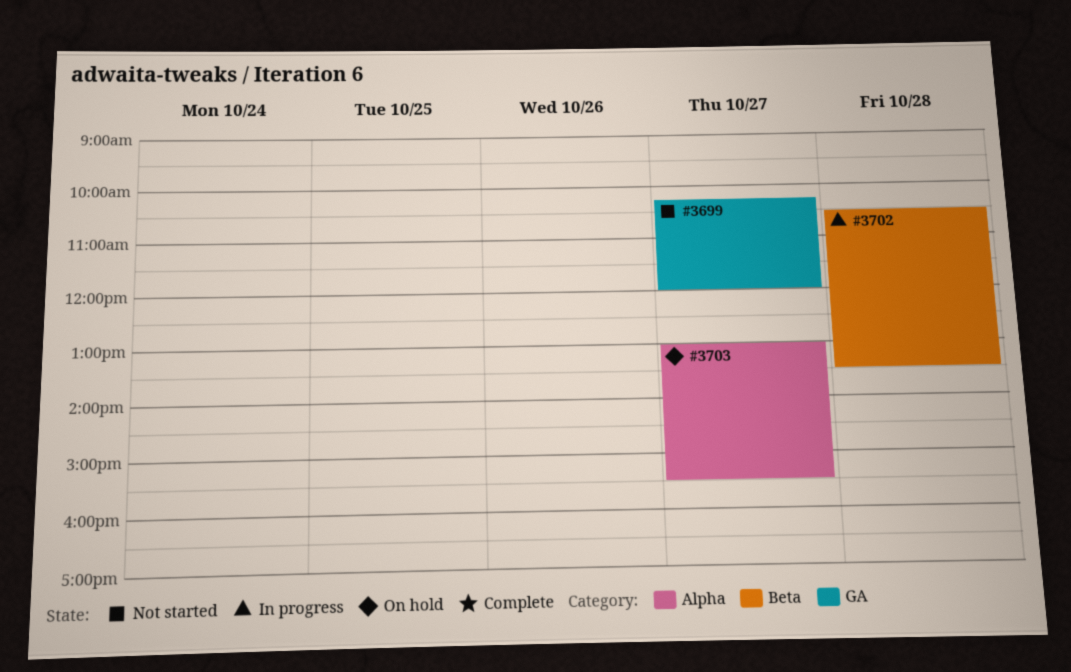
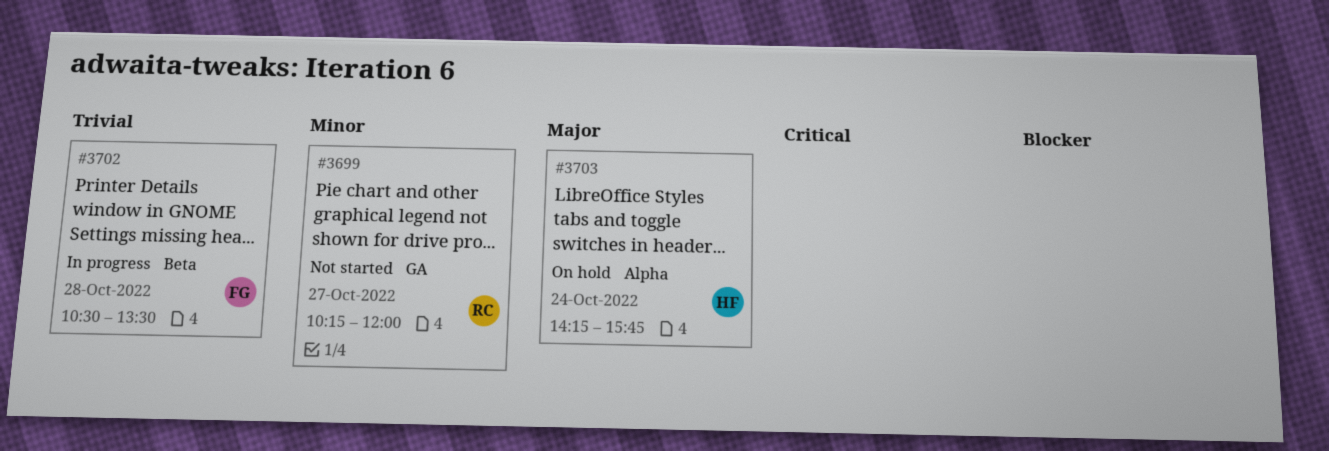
#3703, day: Oct 27 -> Oct 24
#3703, begins: 13:00 -> 14:15
#3703, ends: 15:30 -> 15:45

